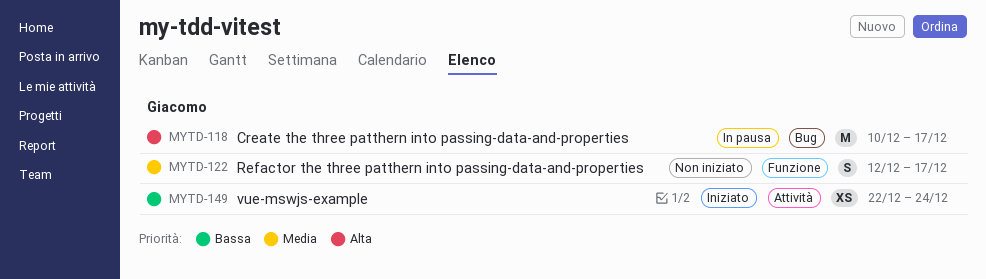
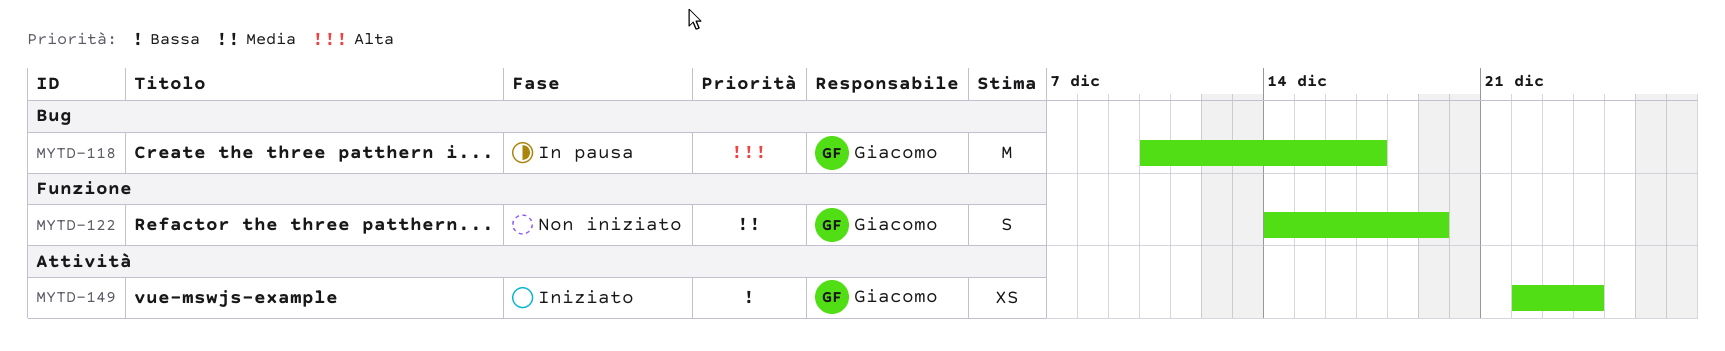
MYTD-122, start: Dec 12 -> Dec 14
MYTD-122, due: Dec 17 -> Dec 19

